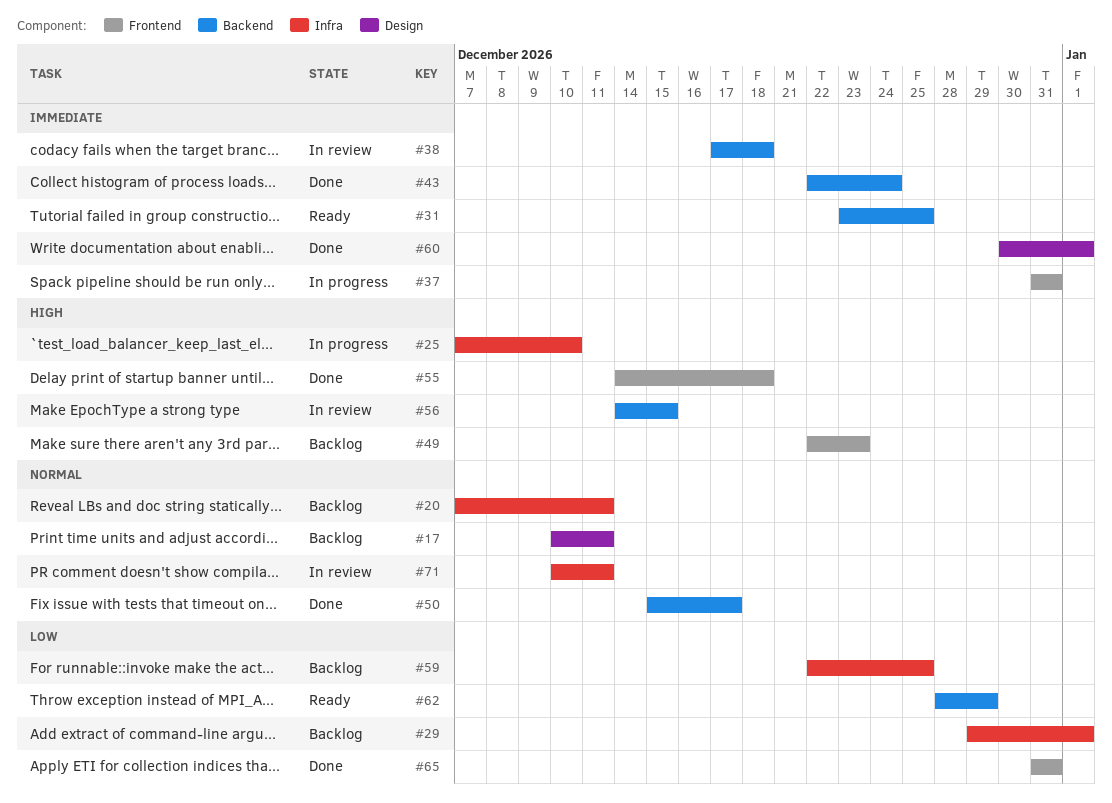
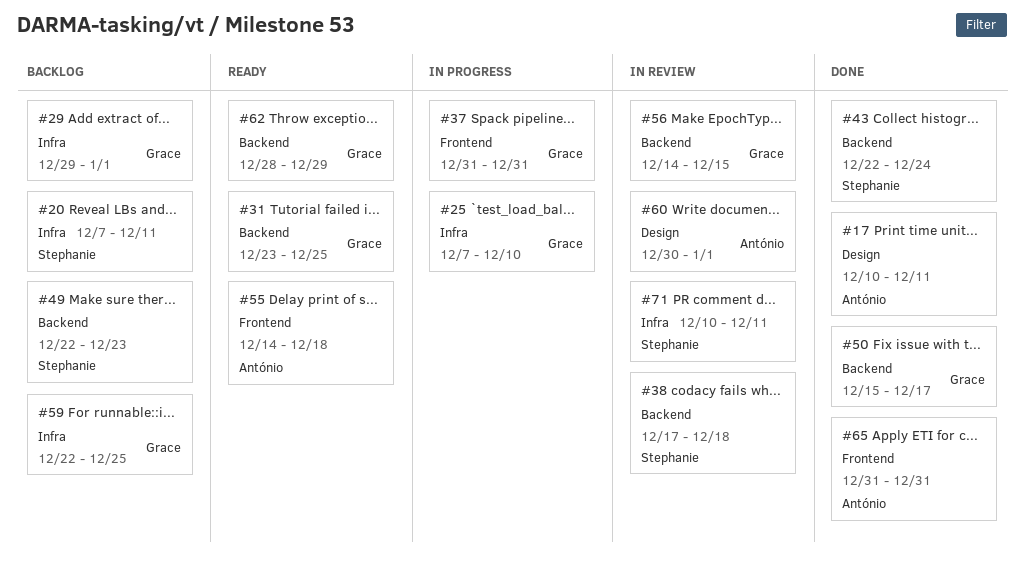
#17, status: Backlog -> Done
#49, label: Frontend -> Backend
#55, status: Done -> Ready
#60, status: Done -> In review

